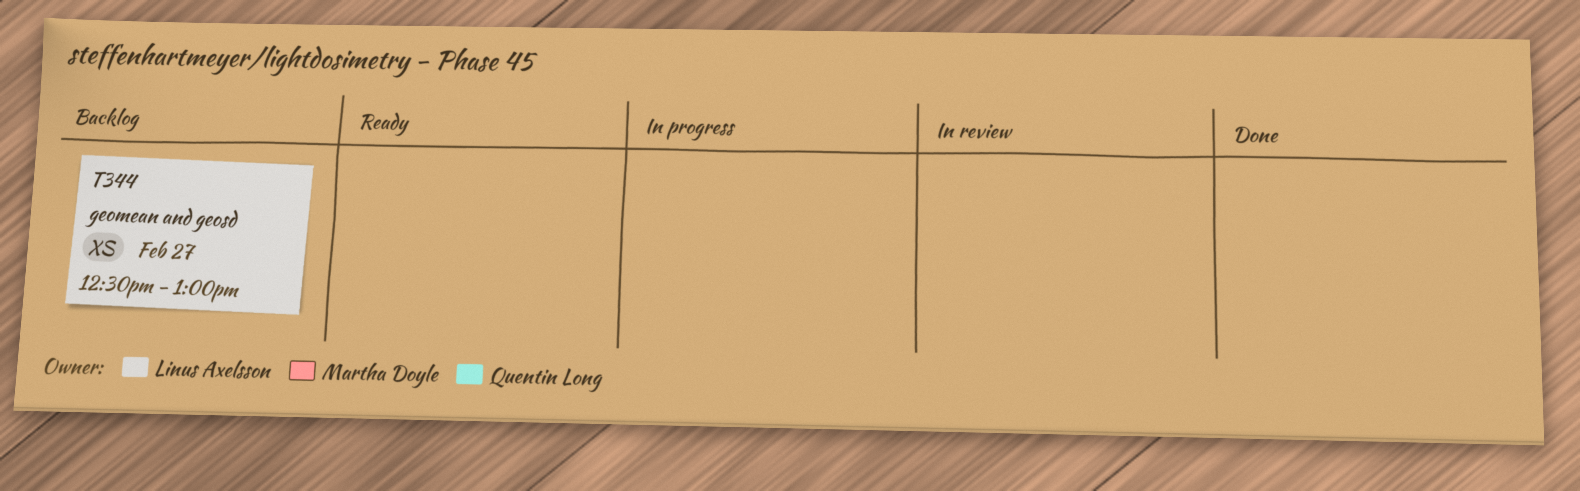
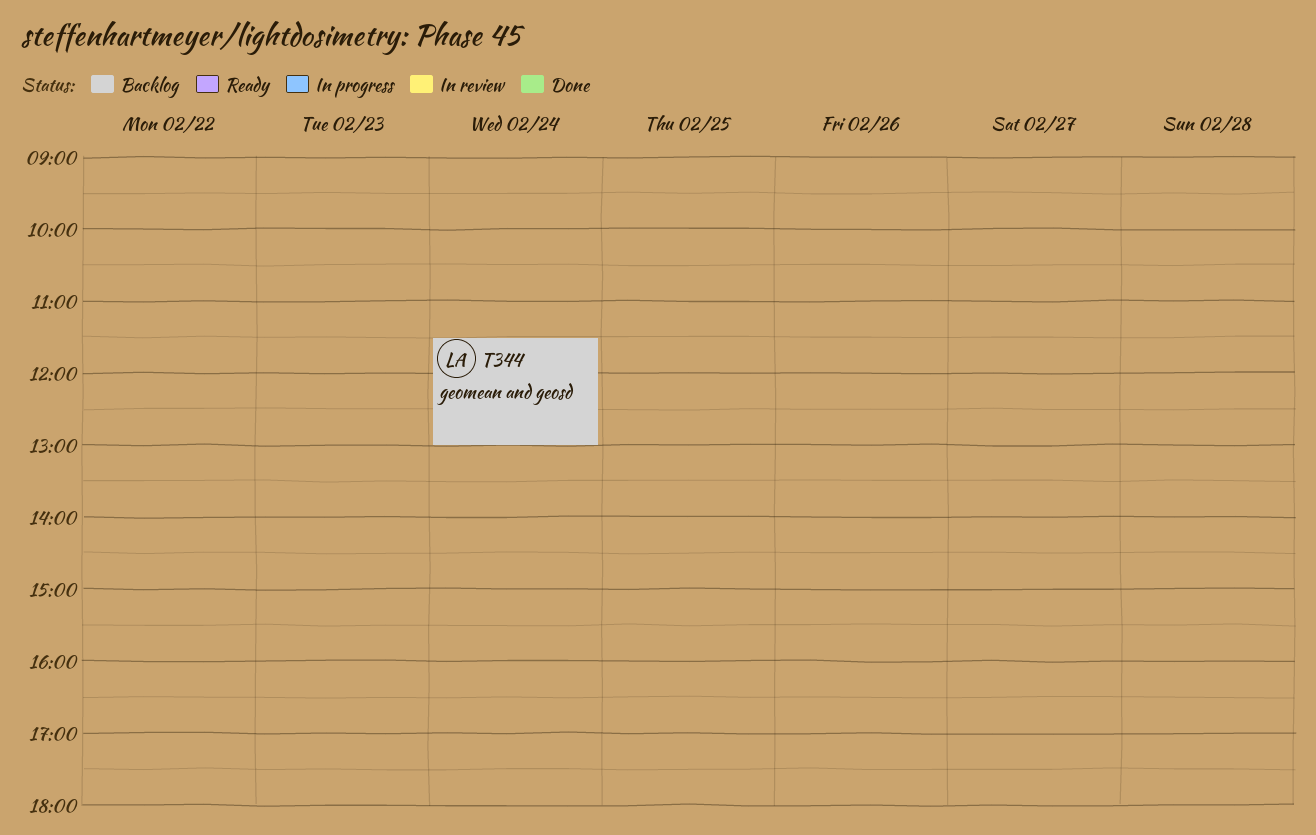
T344, day: Feb 27 -> Feb 24
T344, begins: 12:30 -> 11:30

